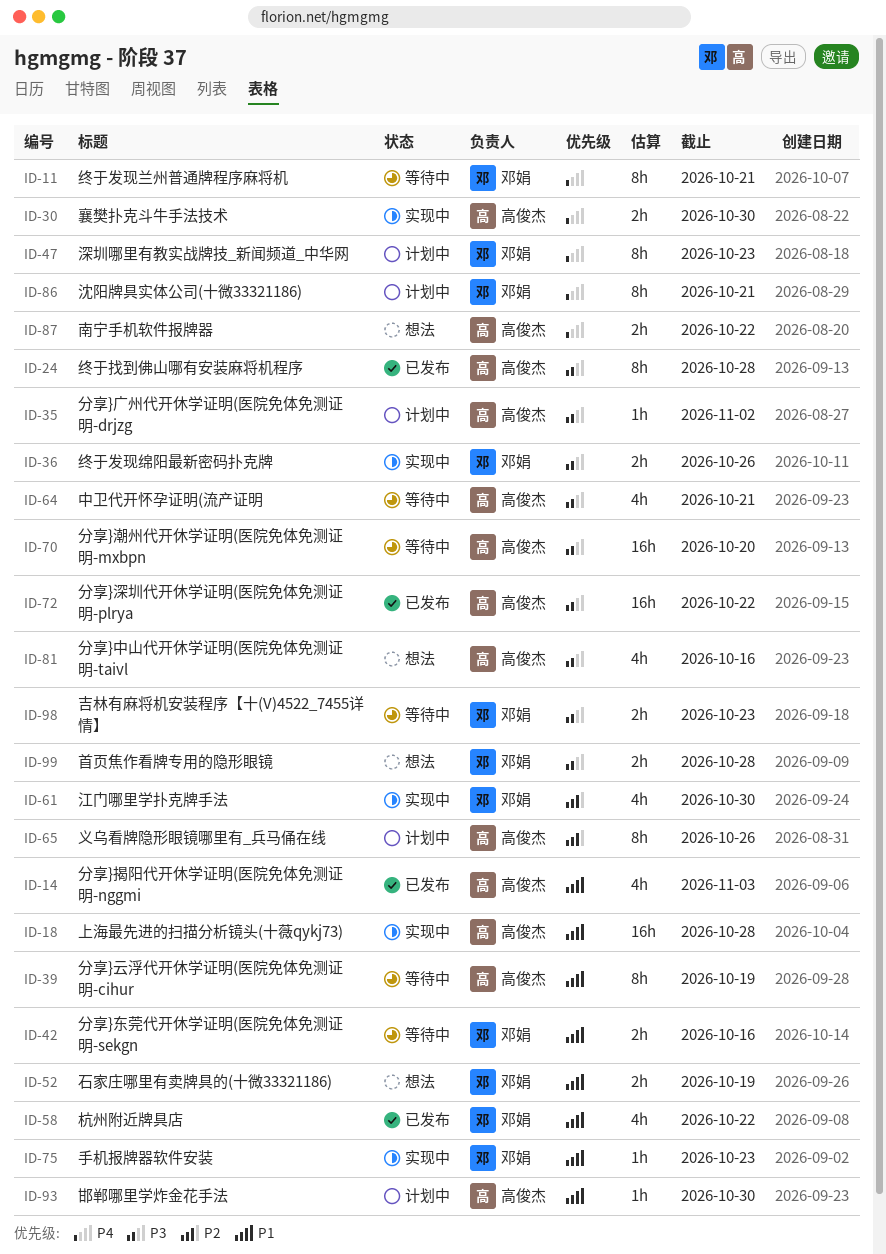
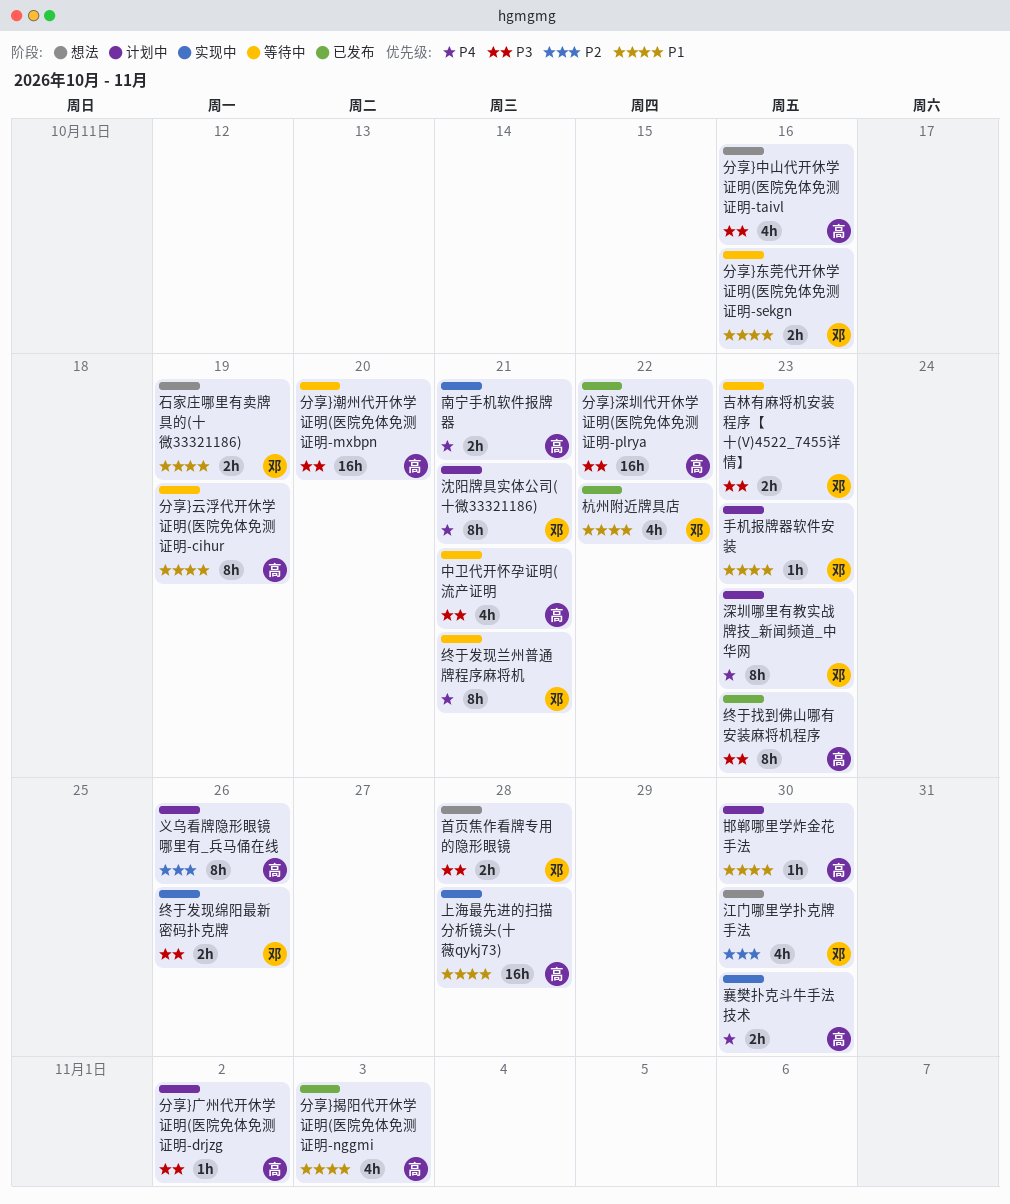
南宁手机软件报牌器, status: 想法 -> 实现中
南宁手机软件报牌器, due: Oct 22 -> Oct 21
手机报牌器软件安装, status: 实现中 -> 计划中
江门哪里学扑克牌手法, status: 实现中 -> 想法
终于找到佛山哪有安装麻将机程序, due: Oct 28 -> Oct 23

